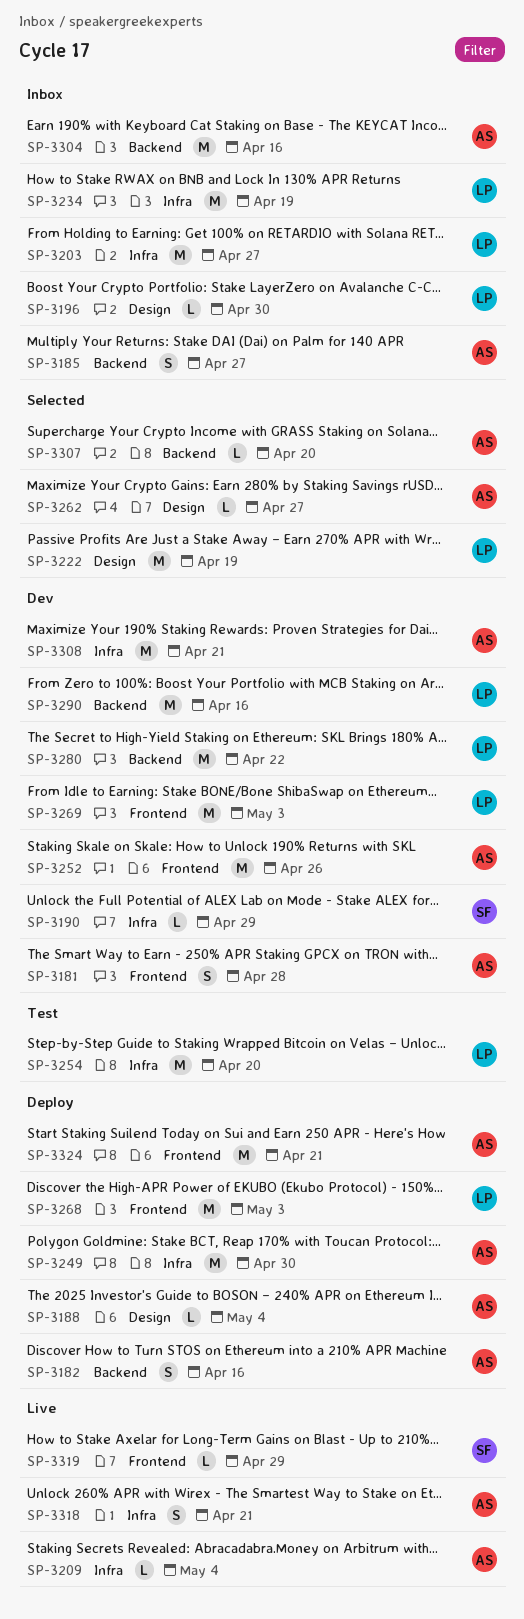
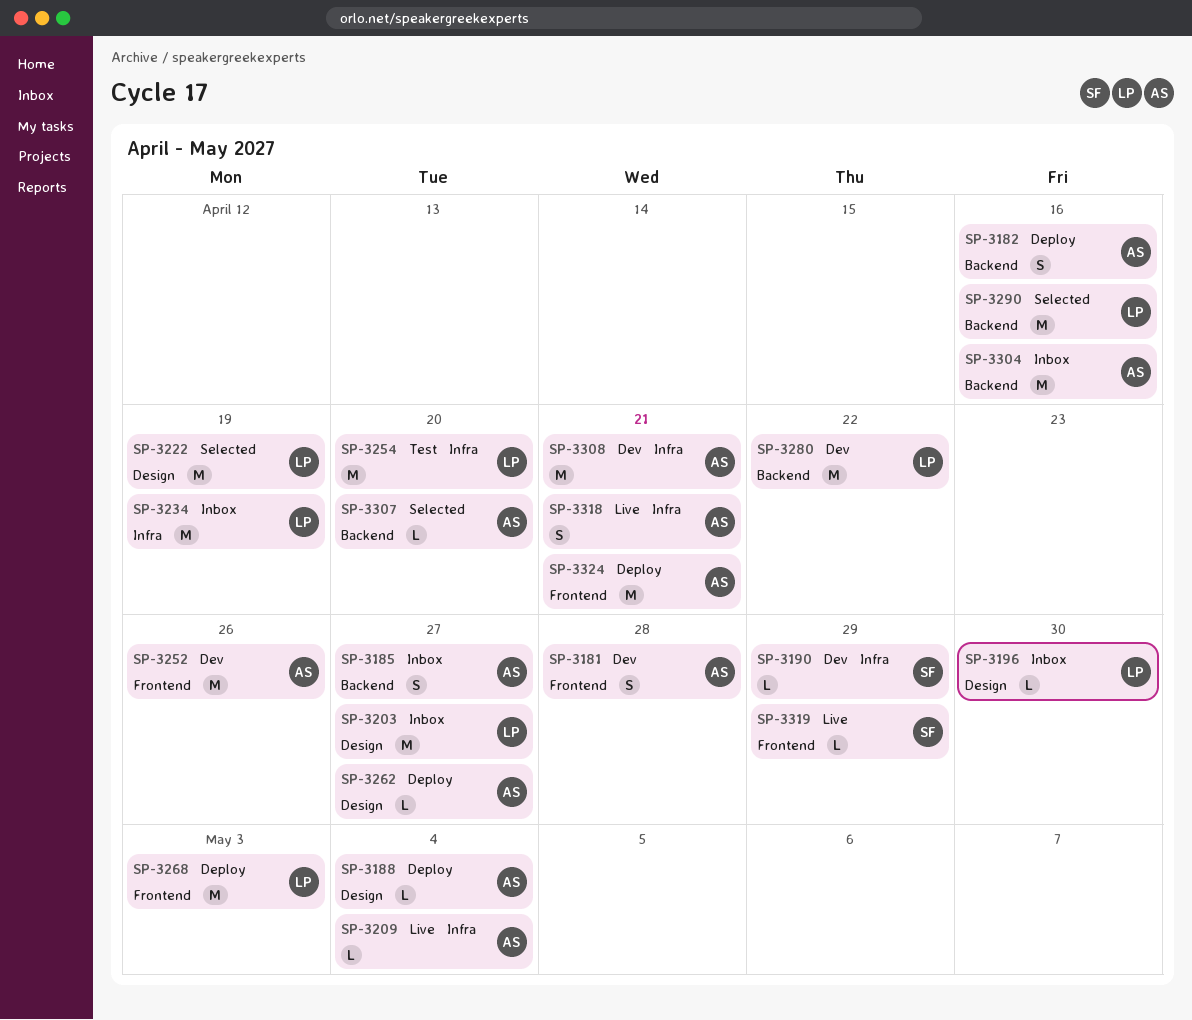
SP-3203, label: Infra -> Design
SP-3249: present -> none
SP-3262, status: Selected -> Deploy
SP-3269: present -> none
SP-3290, status: Dev -> Selected

